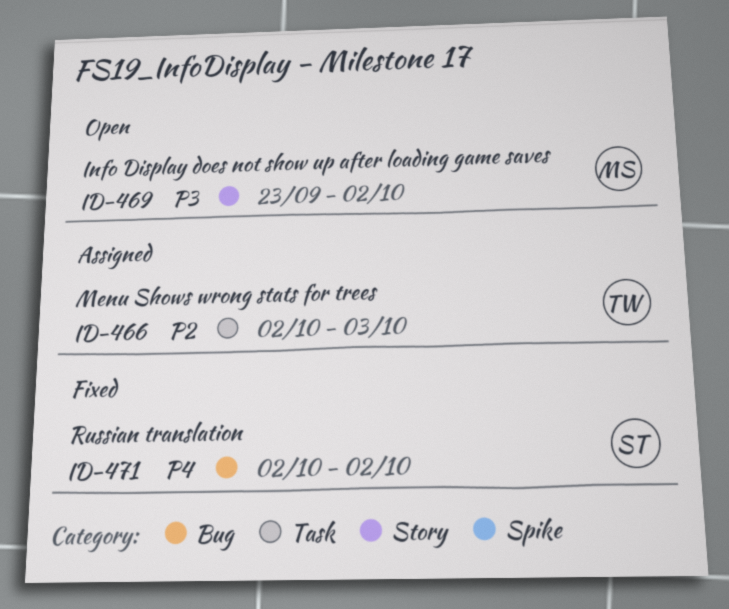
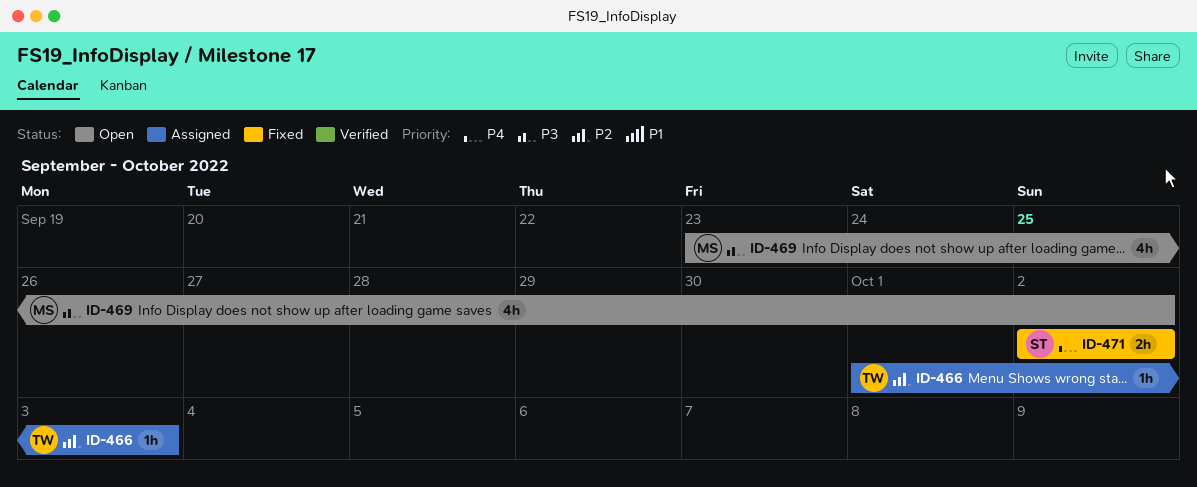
ID-466, start: Oct 2 -> Oct 1

